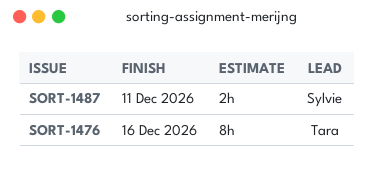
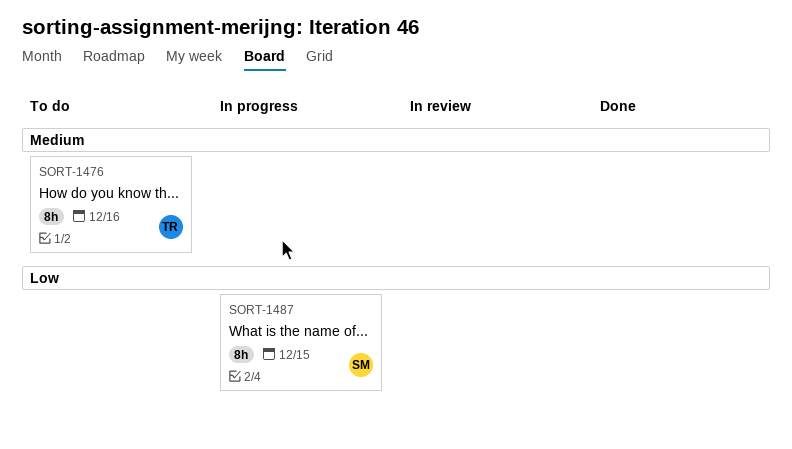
SORT-1487, estimate: 2h -> 8h
SORT-1487, due: Dec 11 -> Dec 15

